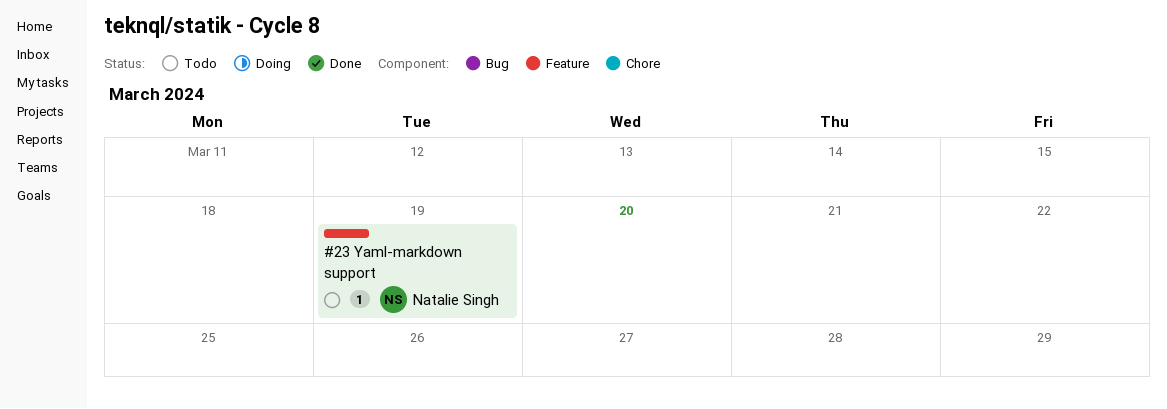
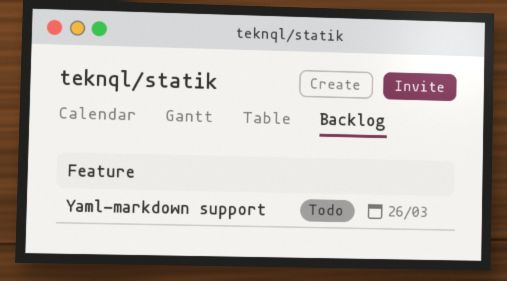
Yaml-markdown support, due: Mar 19 -> Mar 26

